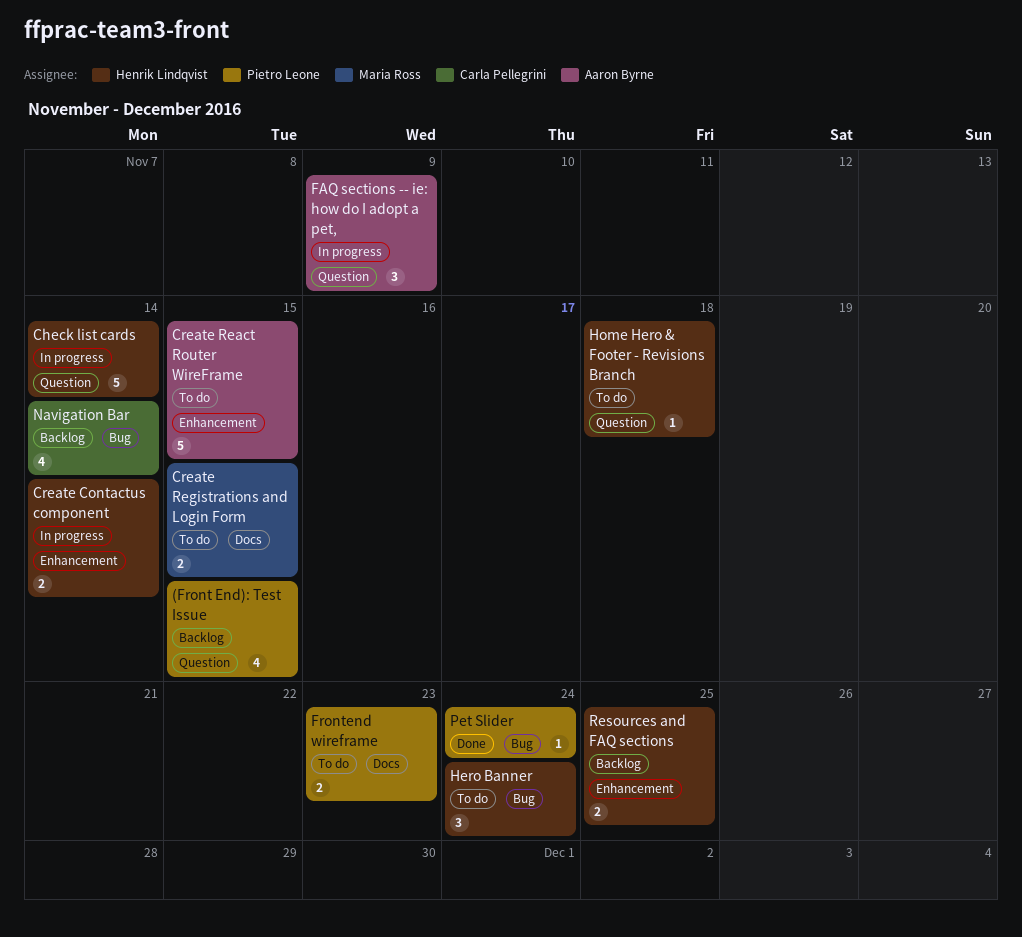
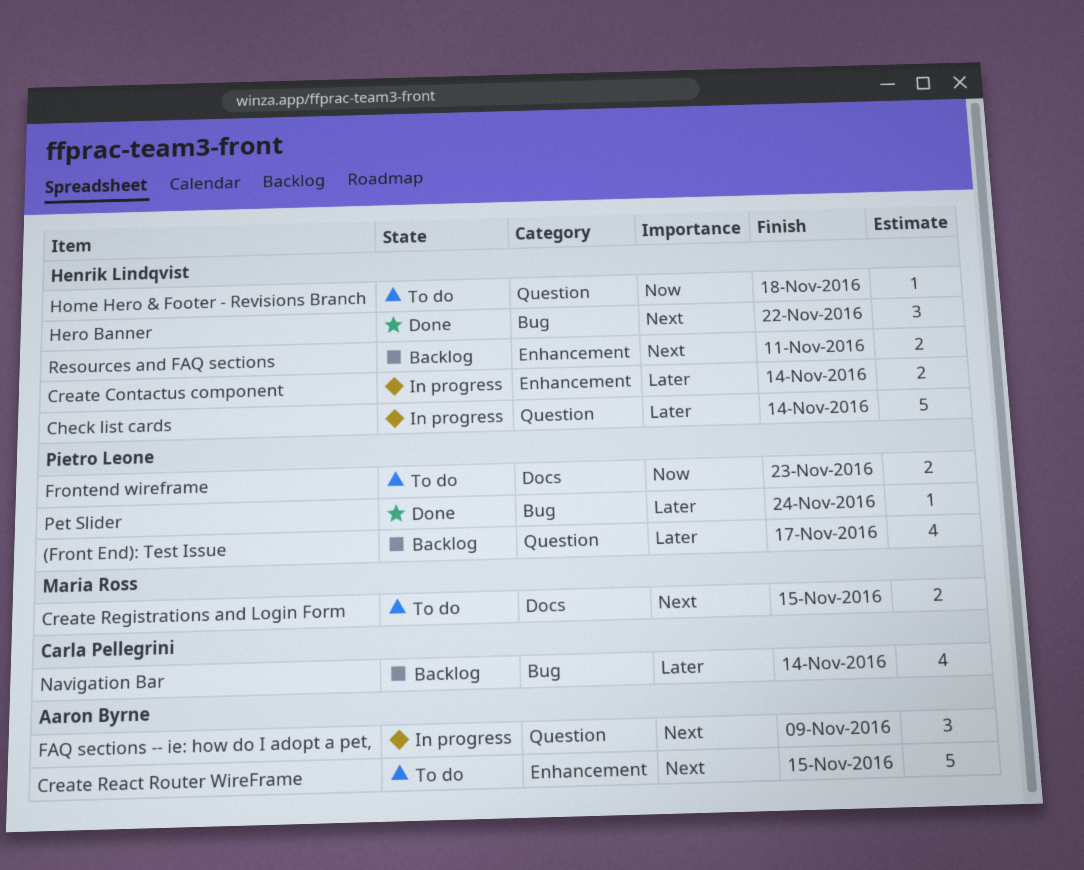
(Front End): Test Issue, due: Nov 15 -> Nov 17
Hero Banner, status: To do -> Done
Hero Banner, due: Nov 24 -> Nov 22
Resources and FAQ sections, due: Nov 25 -> Nov 11

